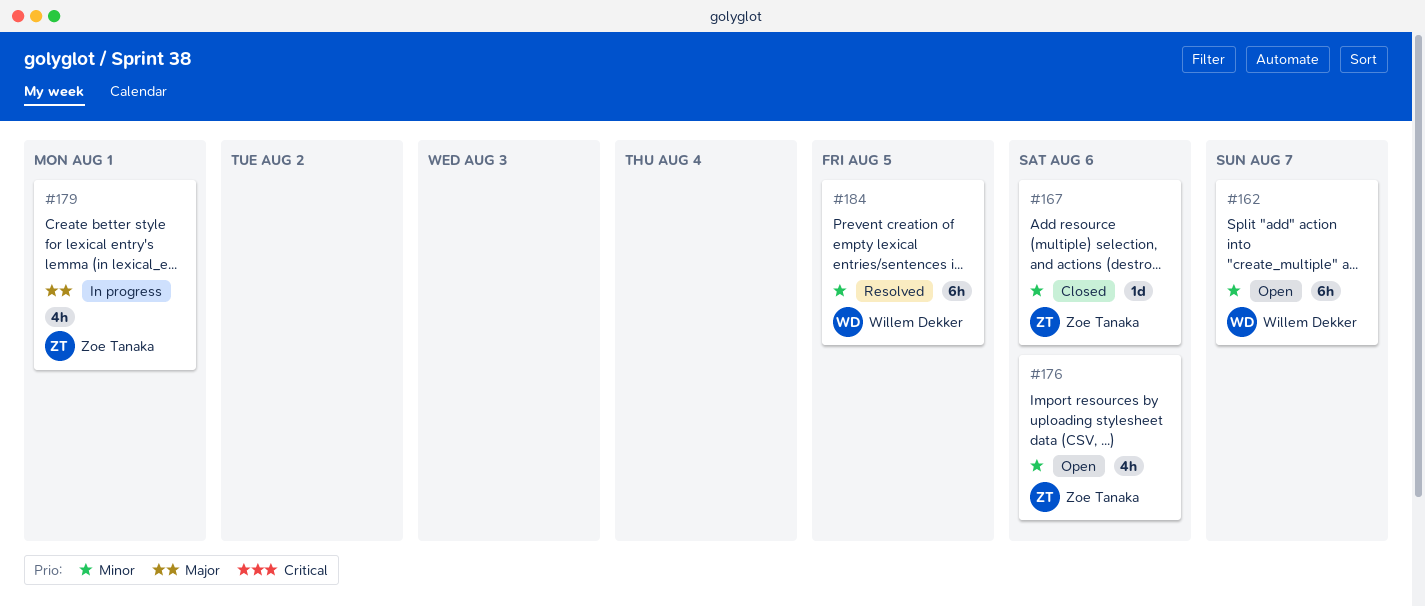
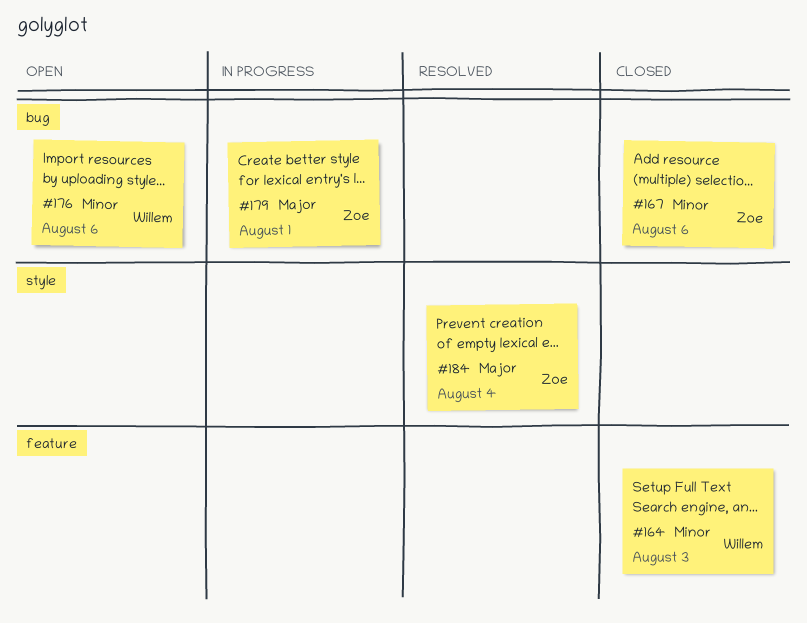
#162: present -> none
#164: none -> present
#176, owner: Zoe Tanaka -> Willem Dekker
#184, owner: Willem Dekker -> Zoe Tanaka
#184, priority: Minor -> Major
#184, due: Aug 5 -> Aug 4

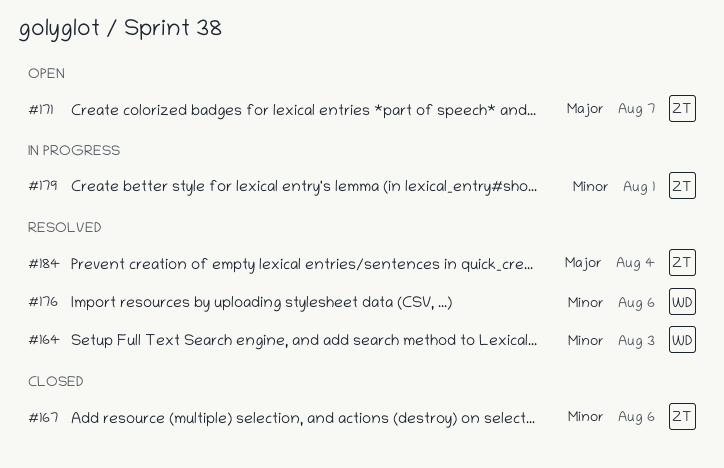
#164, status: Closed -> Resolved
#171: none -> present
#176, status: Open -> Resolved
#179, priority: Major -> Minor

